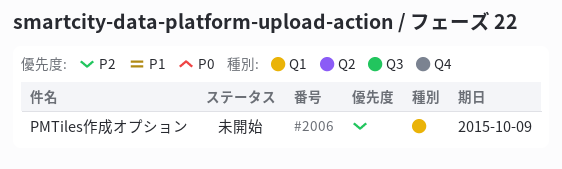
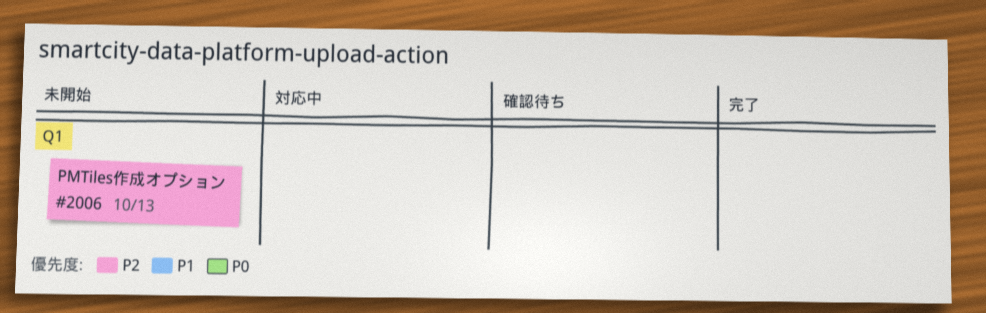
#2006, due: Oct 9 -> Oct 13

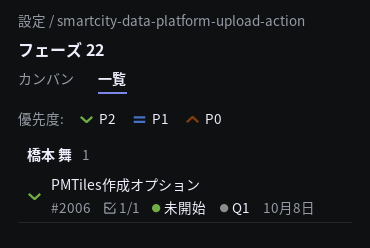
#2006, due: Oct 13 -> Oct 8

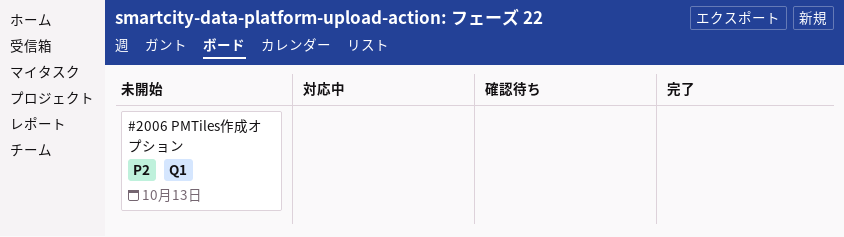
#2006, due: Oct 8 -> Oct 13

